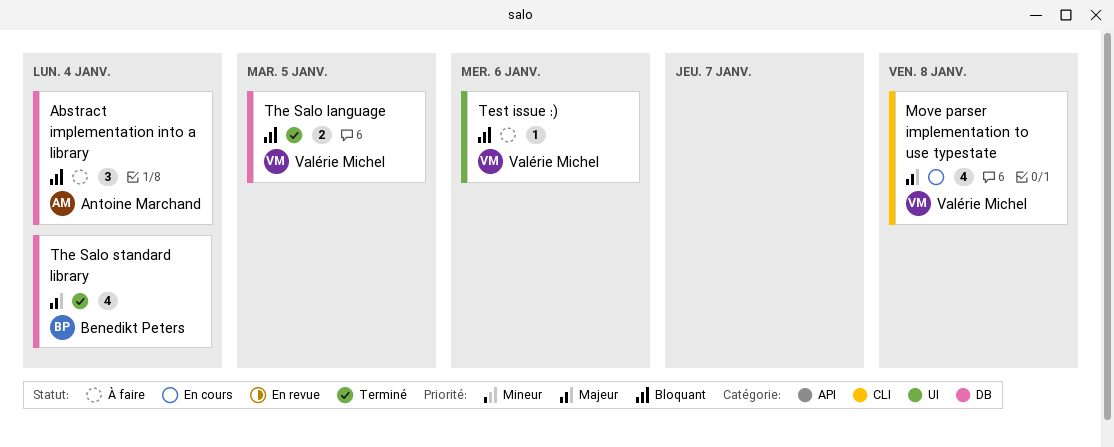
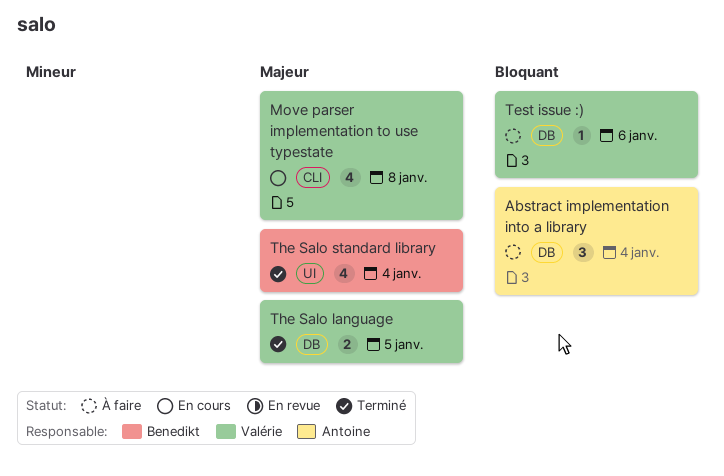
Test issue :), label: UI -> DB
The Salo language, priority: Bloquant -> Majeur
The Salo standard library, label: DB -> UI

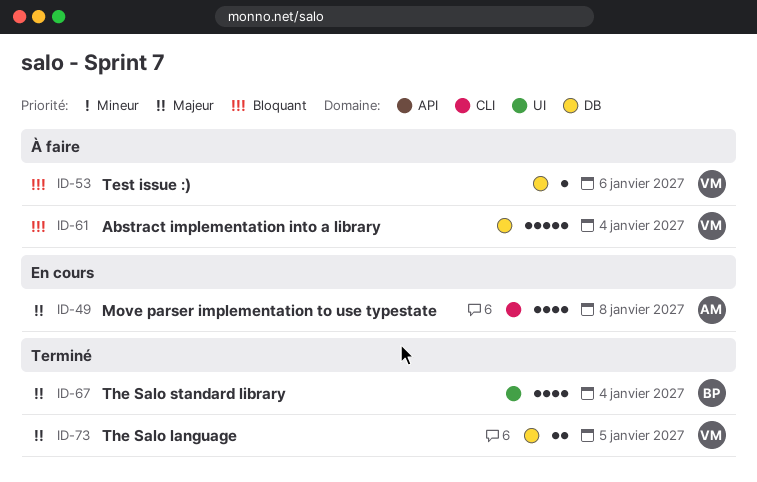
Abstract implementation into a library, owner: Antoine -> Valérie
Abstract implementation into a library, estimate: 3 -> 5
Move parser implementation to use typestate, owner: Valérie -> Antoine

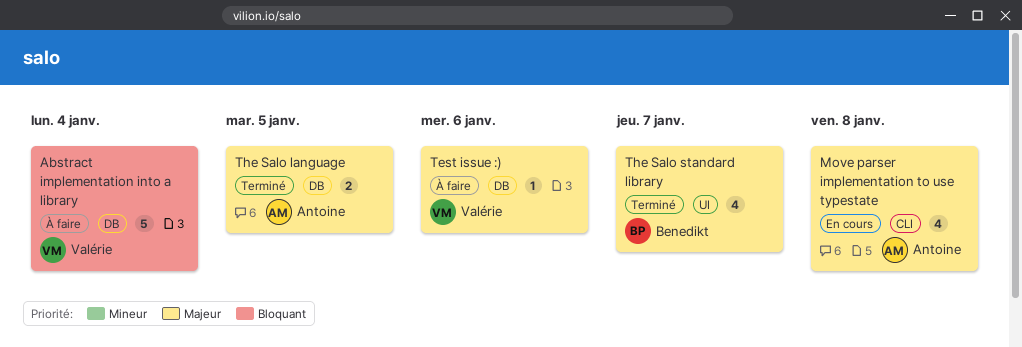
Test issue :), priority: Bloquant -> Majeur
The Salo language, owner: Valérie -> Antoine
The Salo standard library, due: Jan 4 -> Jan 7

